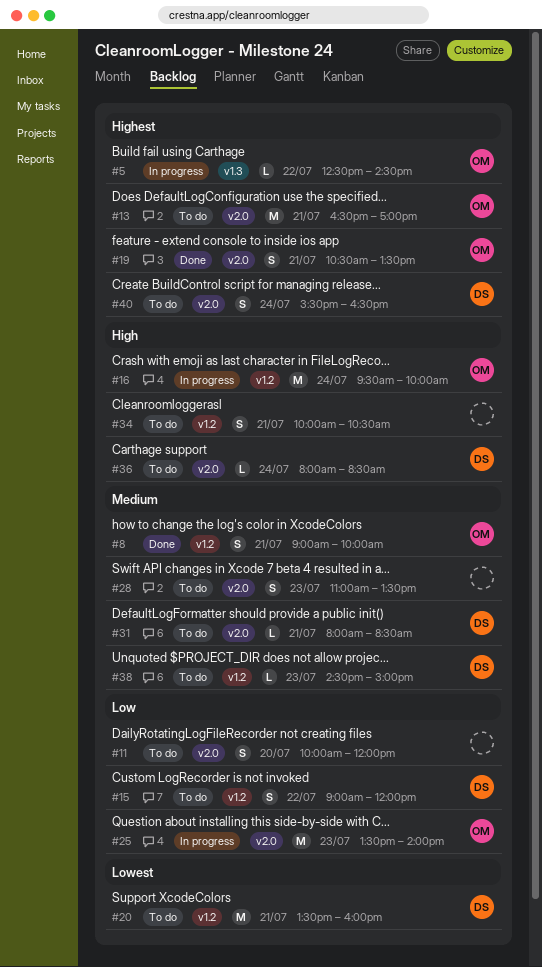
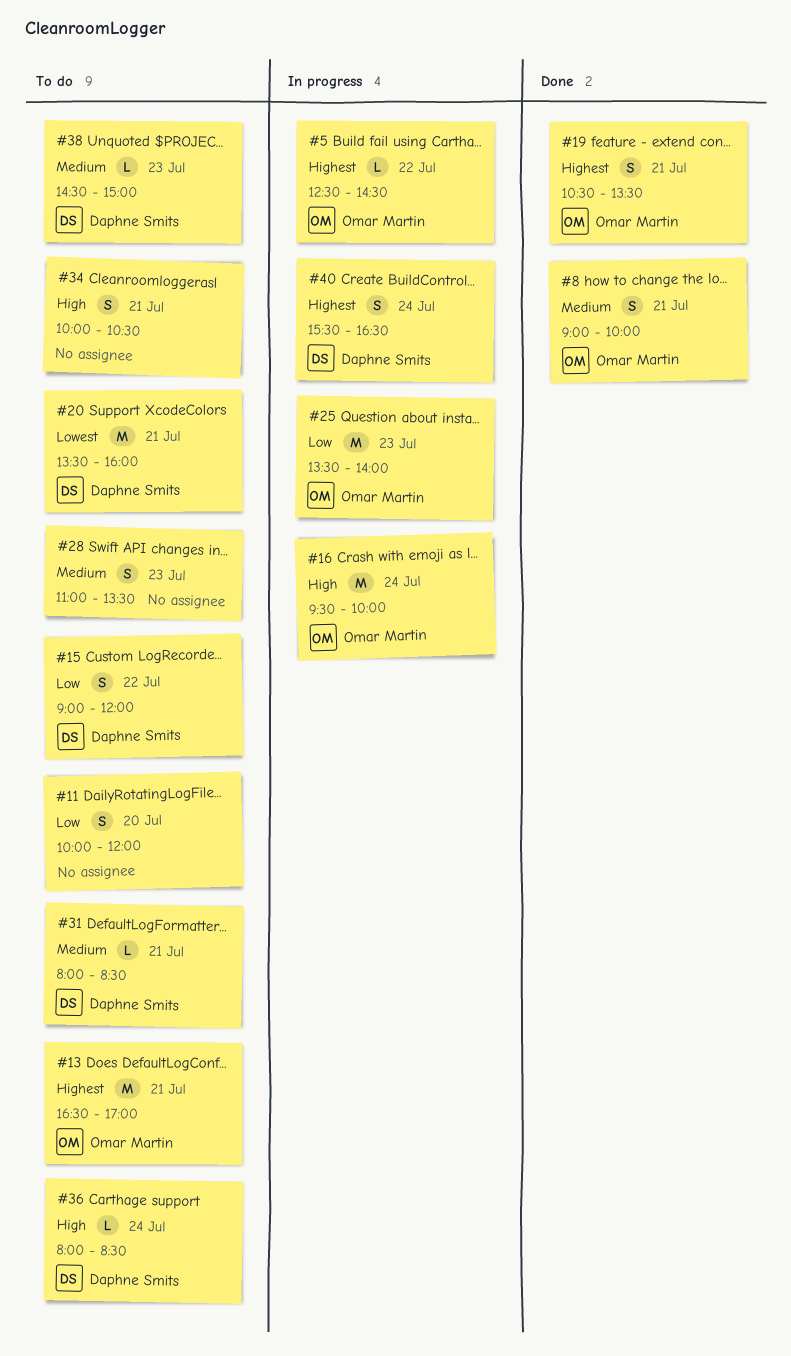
#40, status: To do -> In progress

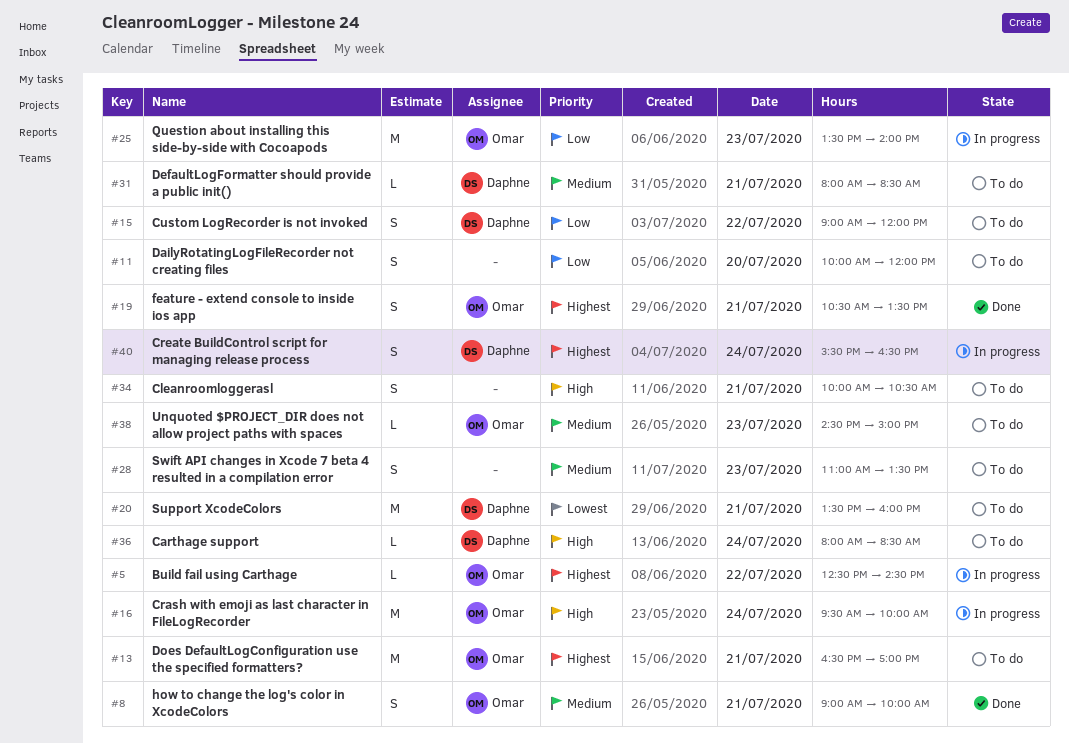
#38, owner: Daphne Smits -> Omar Martin

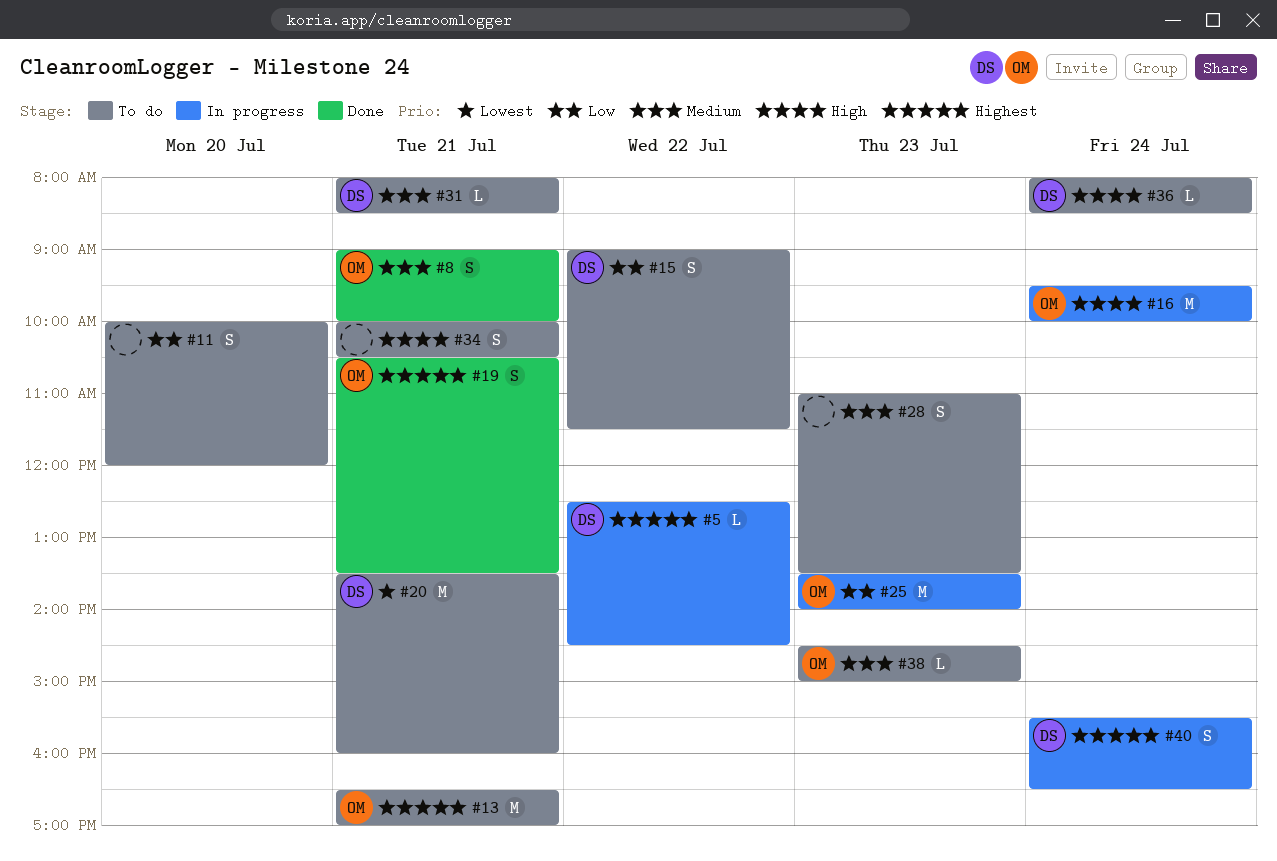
#5, owner: Omar -> Daphne
#15, ends: 12:00 -> 11:30

